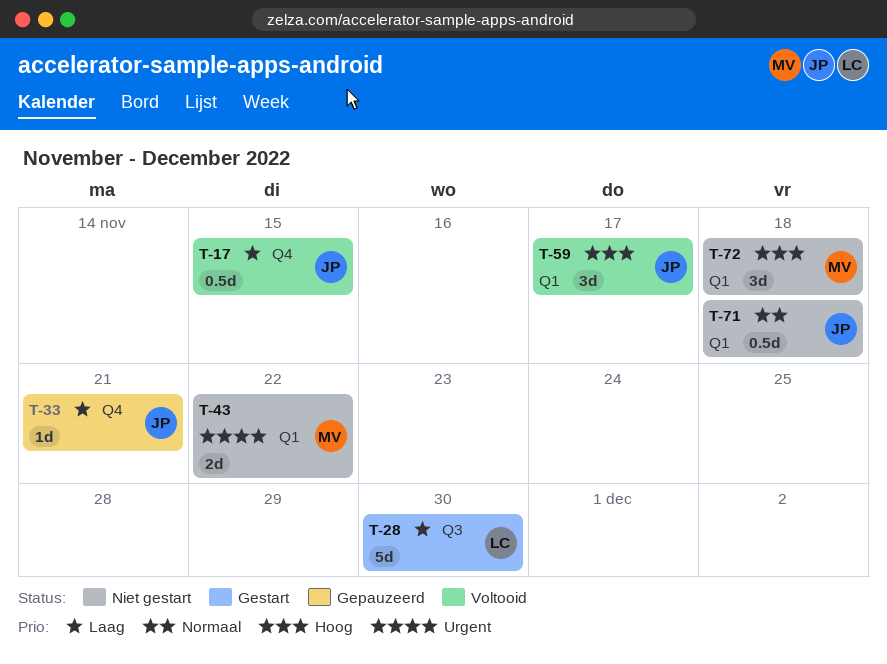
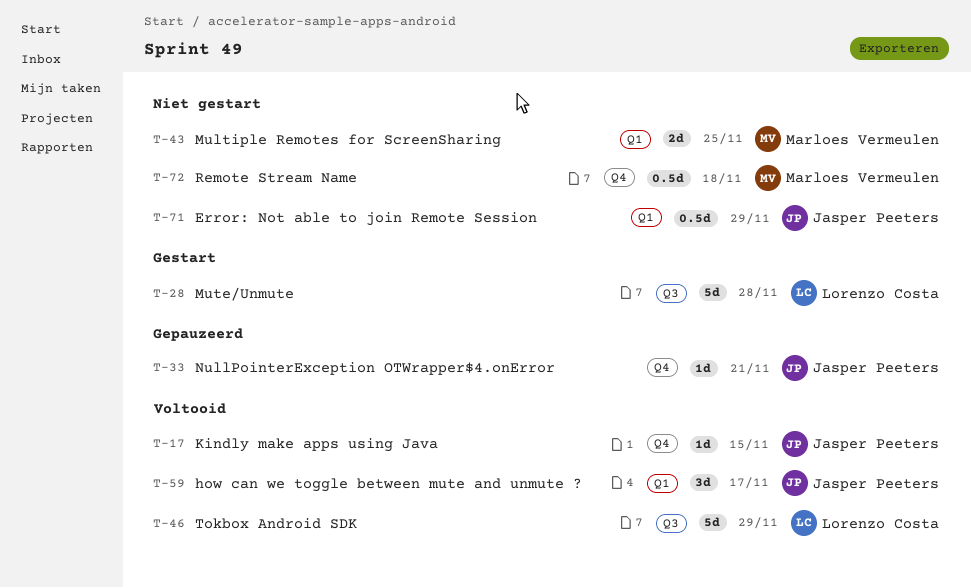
T-17, estimate: 0.5d -> 1d
T-28, due: Nov 30 -> Nov 28
T-43, due: Nov 22 -> Nov 25
T-46: none -> present
T-71, due: Nov 18 -> Nov 29
T-72, label: Q1 -> Q4
T-72, estimate: 3d -> 0.5d

